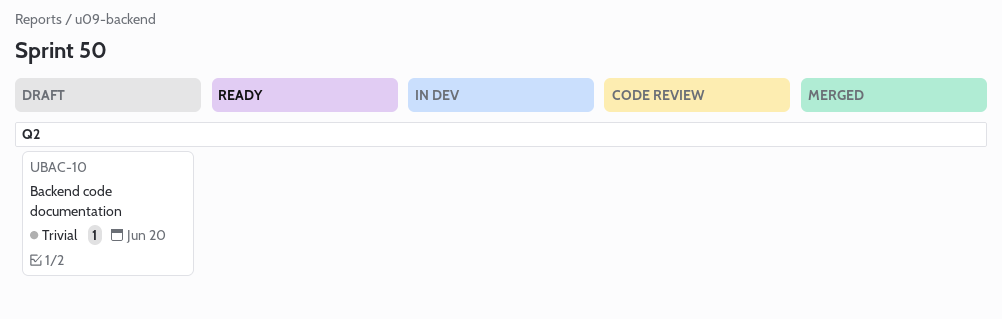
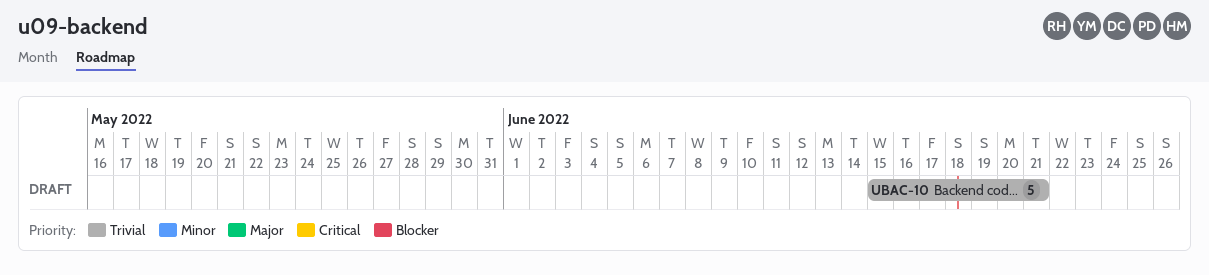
UBAC-10, estimate: 1 -> 5
UBAC-10, due: Jun 20 -> Jun 21

